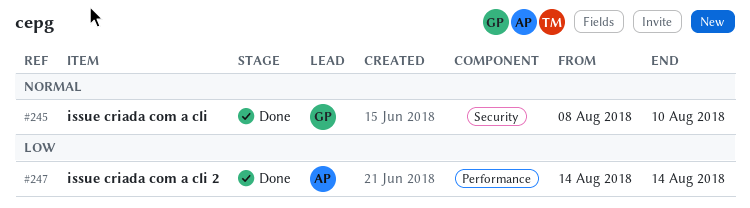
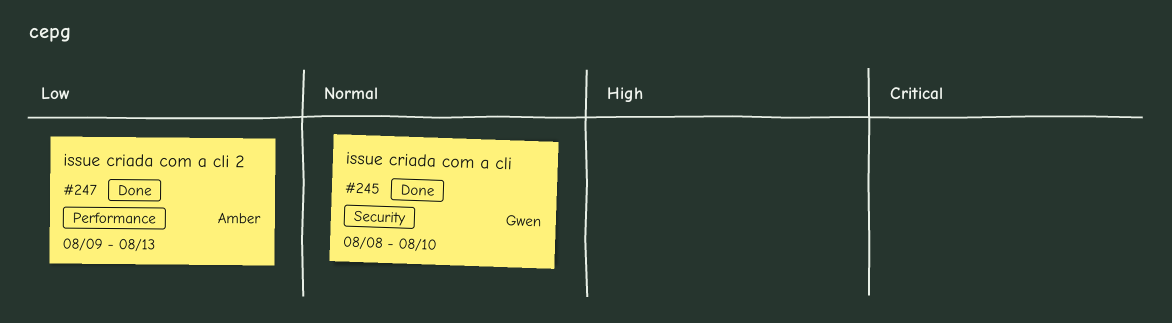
#247, start: Aug 14 -> Aug 9
#247, due: Aug 14 -> Aug 13

